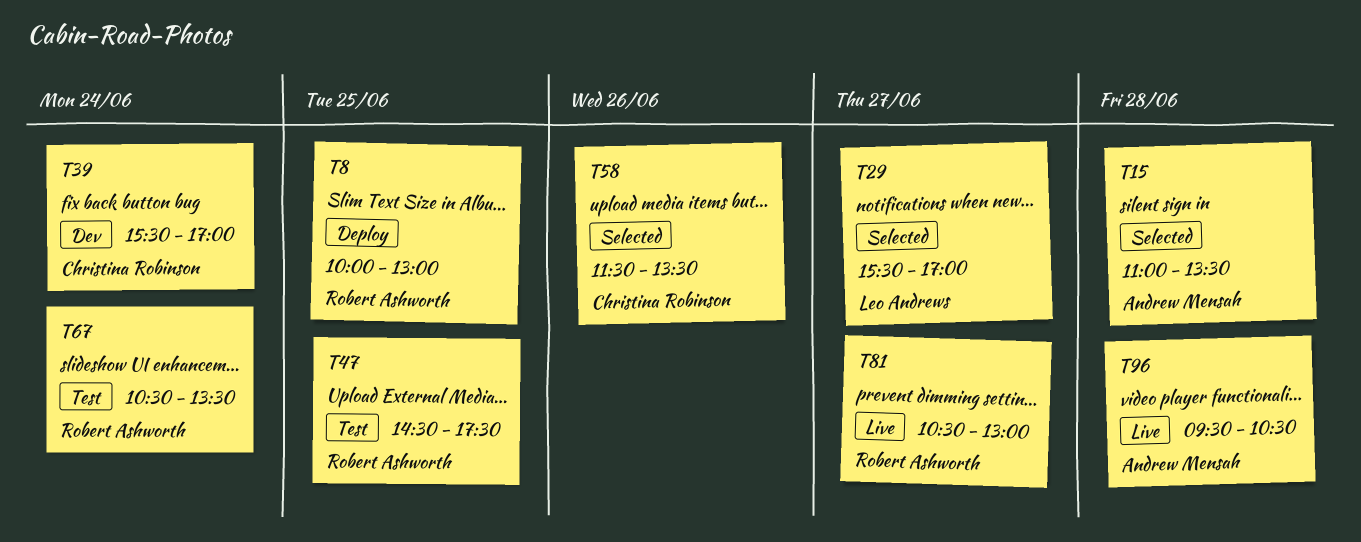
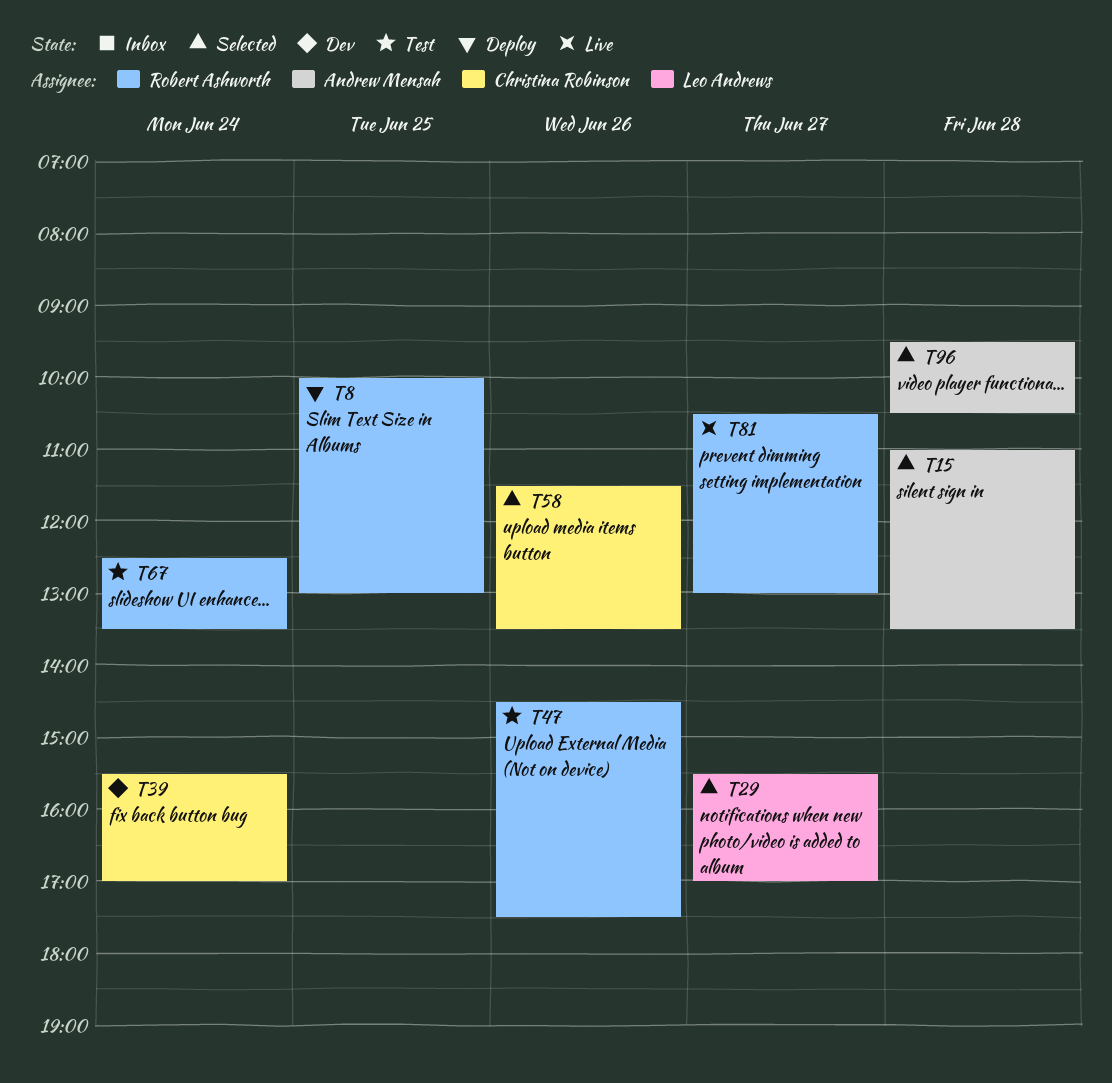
T47, day: Jun 25 -> Jun 26
T67, begins: 10:30 -> 12:30
T96, status: Live -> Selected

